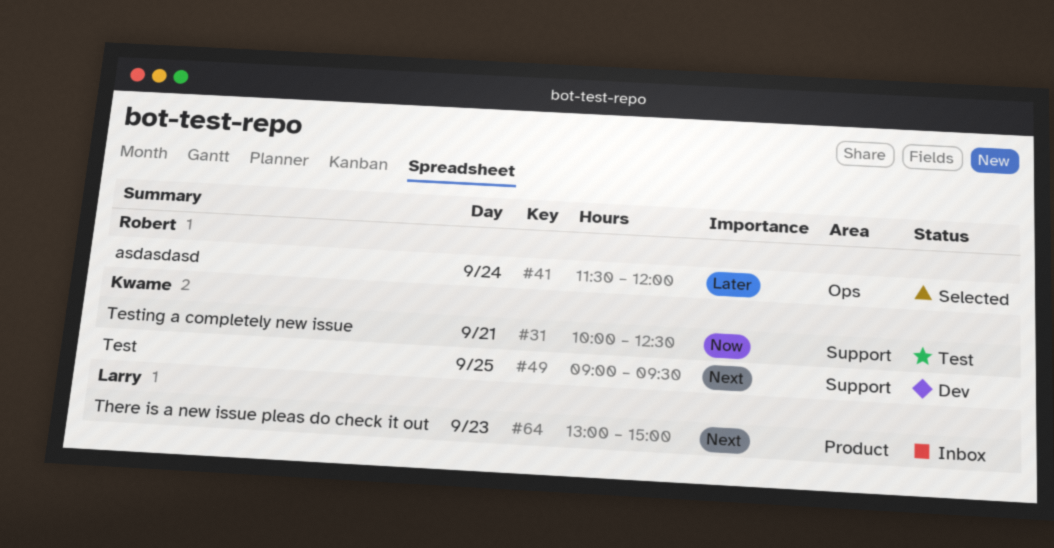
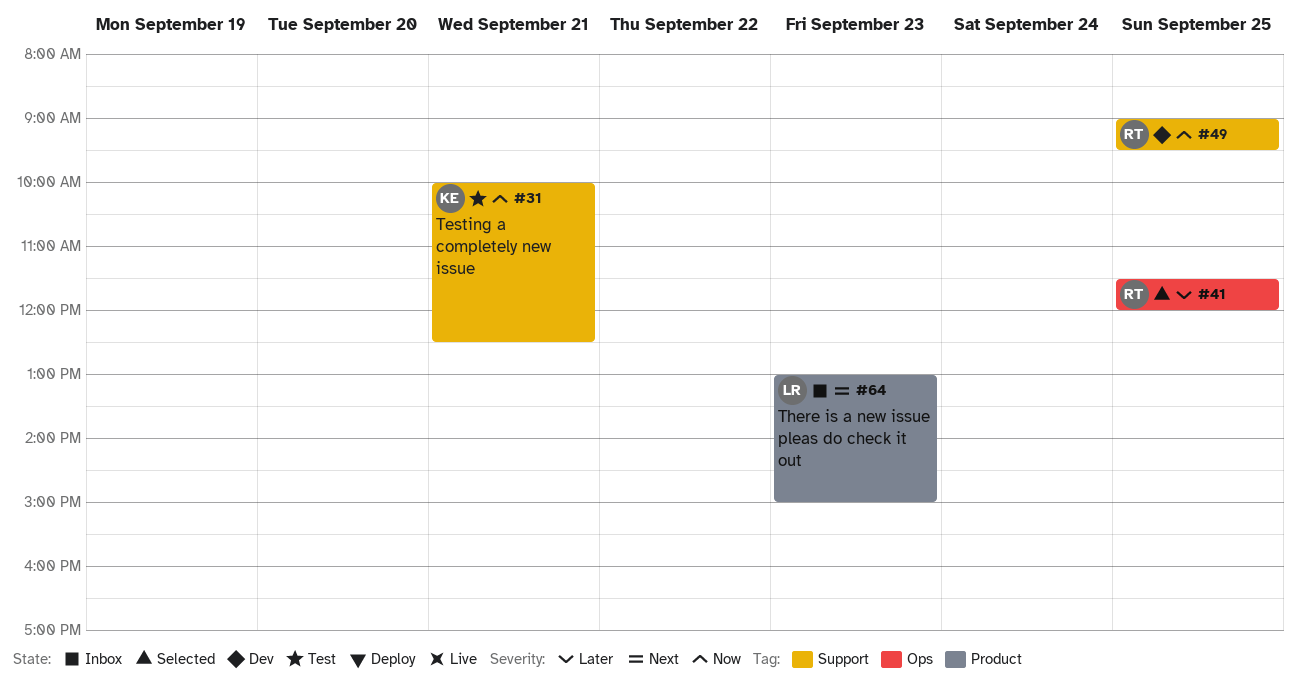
#41, day: Sep 24 -> Sep 25
#49, owner: Kwame -> Robert
#49, priority: Next -> Now

